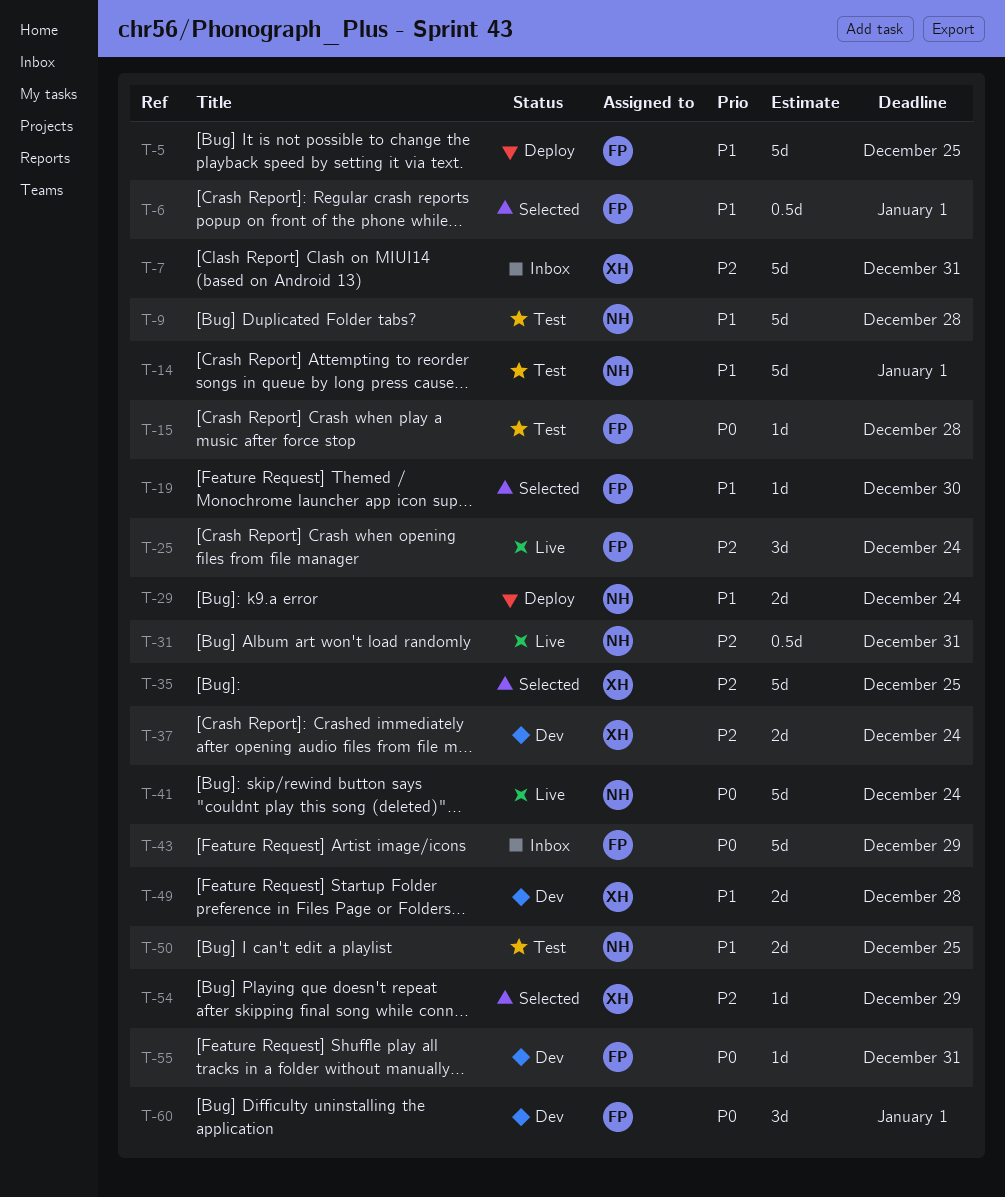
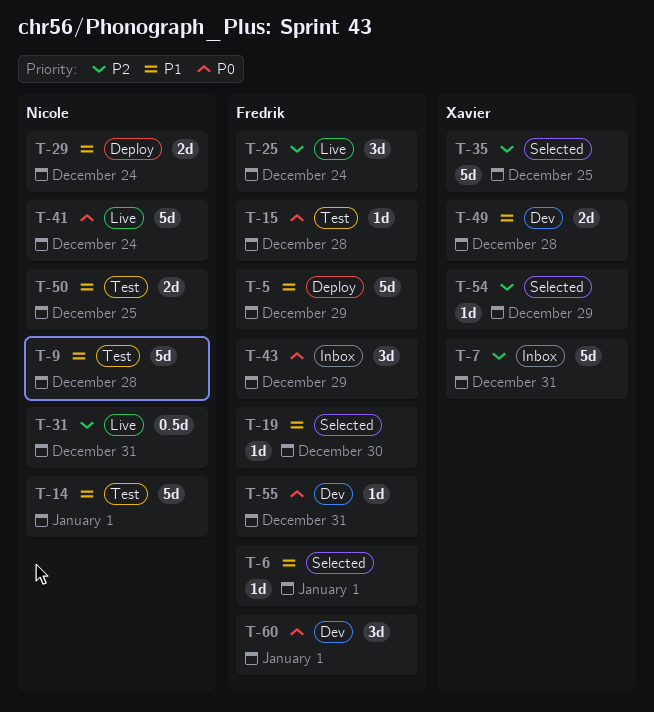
T-5, due: Dec 25 -> Dec 29
T-6, estimate: 0.5d -> 1d
T-37: present -> none
T-43, estimate: 5d -> 3d

